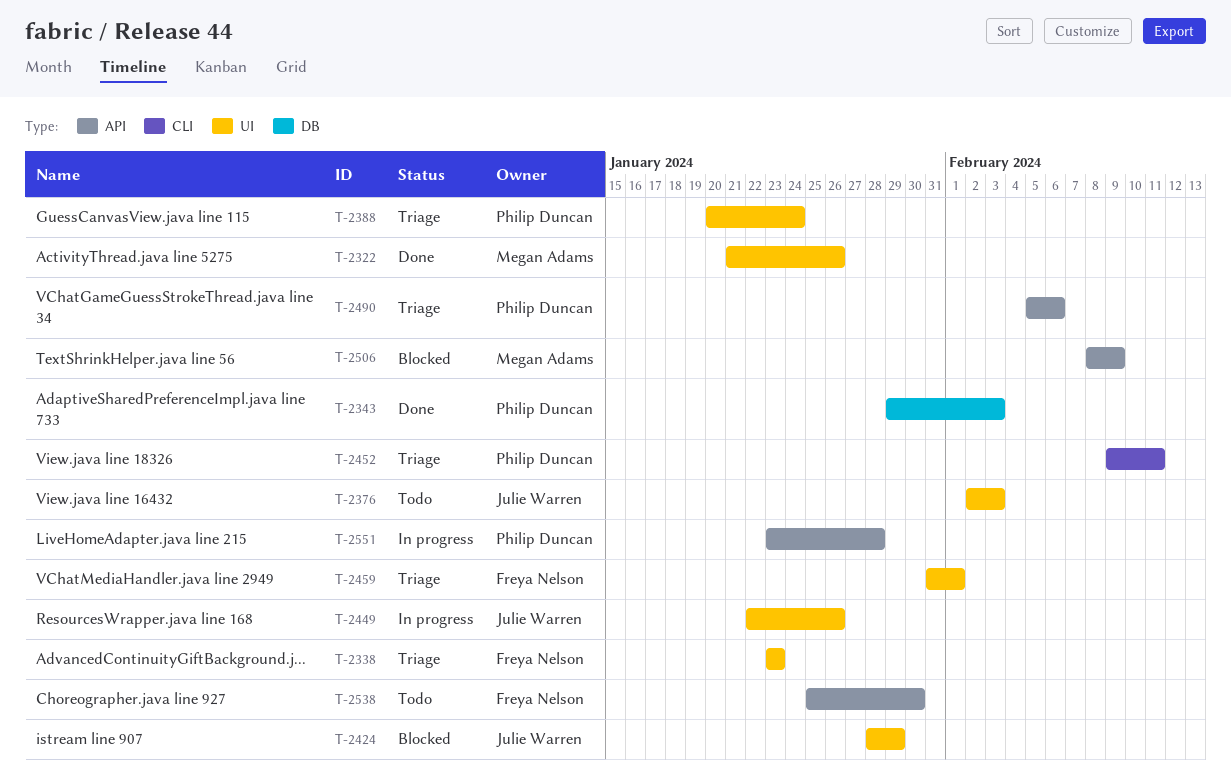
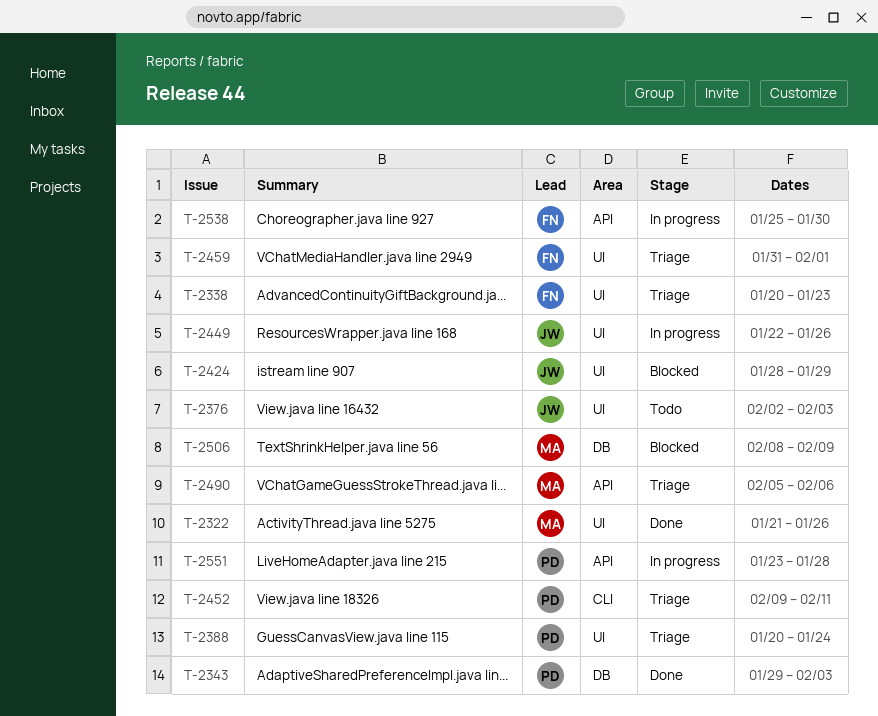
T-2338, start: Jan 23 -> Jan 20
T-2490, owner: Philip Duncan -> Megan Adams
T-2506, label: API -> DB
T-2538, status: Todo -> In progress

